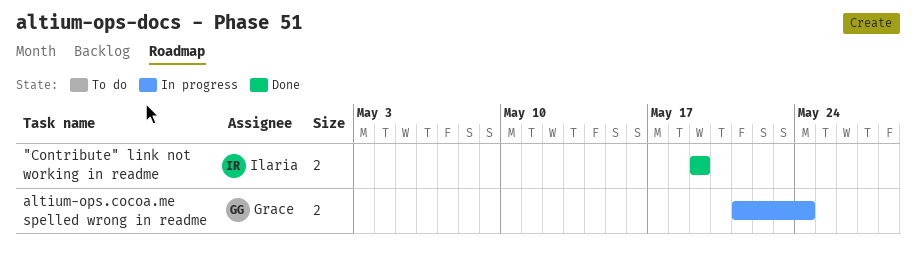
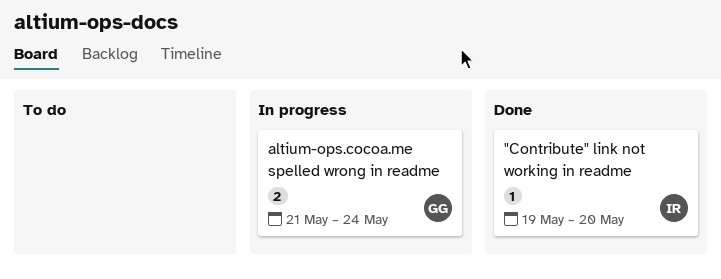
"Contribute" link not working in readme, estimate: 2 -> 1
"Contribute" link not working in readme, due: May 19 -> May 20

